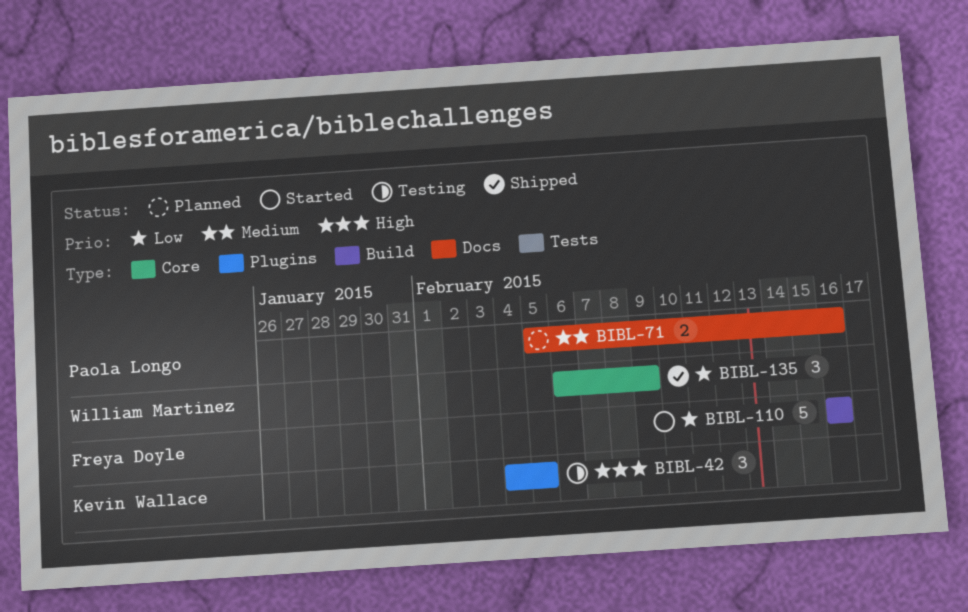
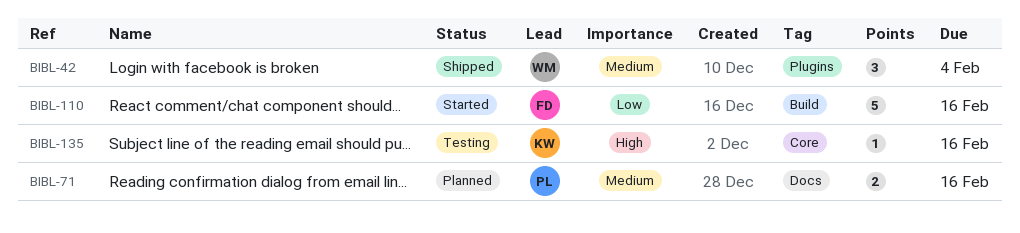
BIBL-42, status: Testing -> Shipped
BIBL-42, owner: Kevin Wallace -> William Martinez
BIBL-42, priority: High -> Medium
BIBL-42, due: Feb 5 -> Feb 4
BIBL-135, status: Shipped -> Testing
BIBL-135, owner: William Martinez -> Kevin Wallace
BIBL-135, priority: Low -> High
BIBL-135, estimate: 3 -> 1
BIBL-135, due: Feb 9 -> Feb 16

